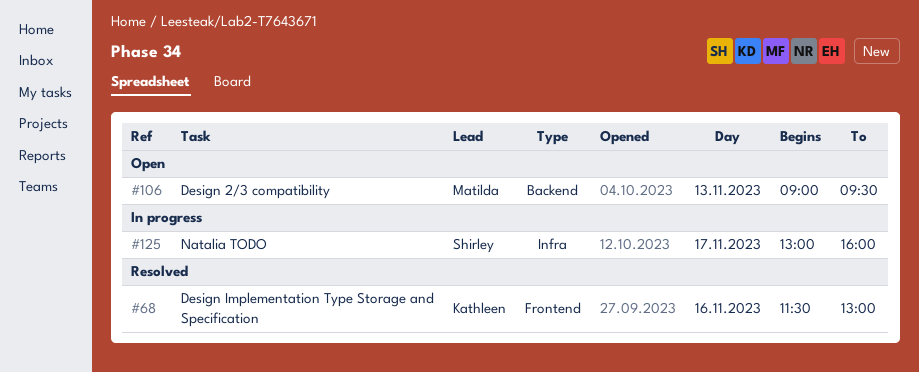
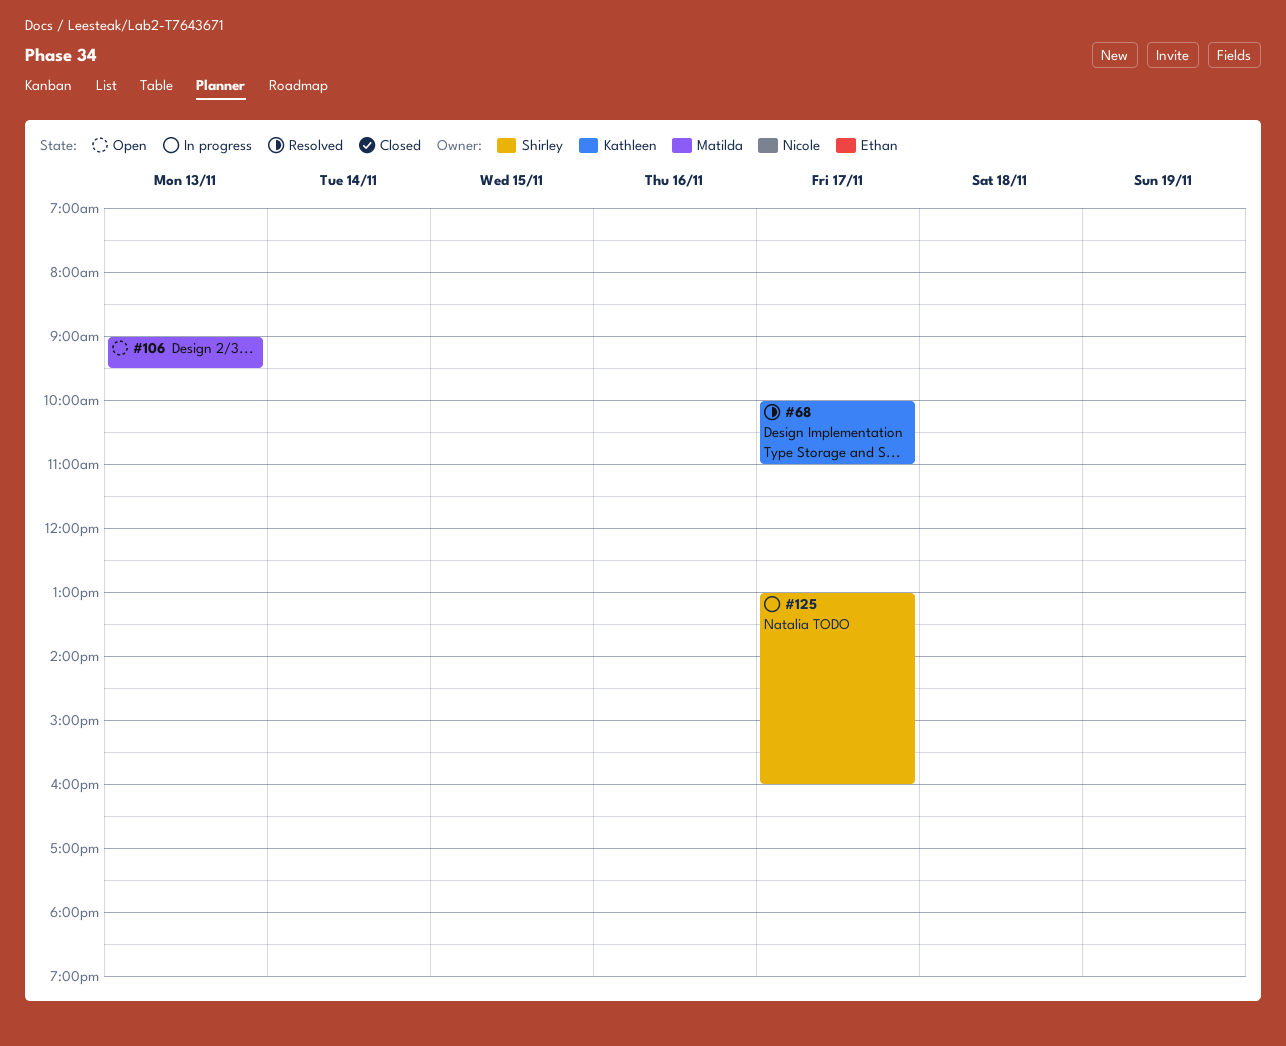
#68, day: Nov 16 -> Nov 17
#68, begins: 11:30 -> 10:00
#68, ends: 13:00 -> 11:00

